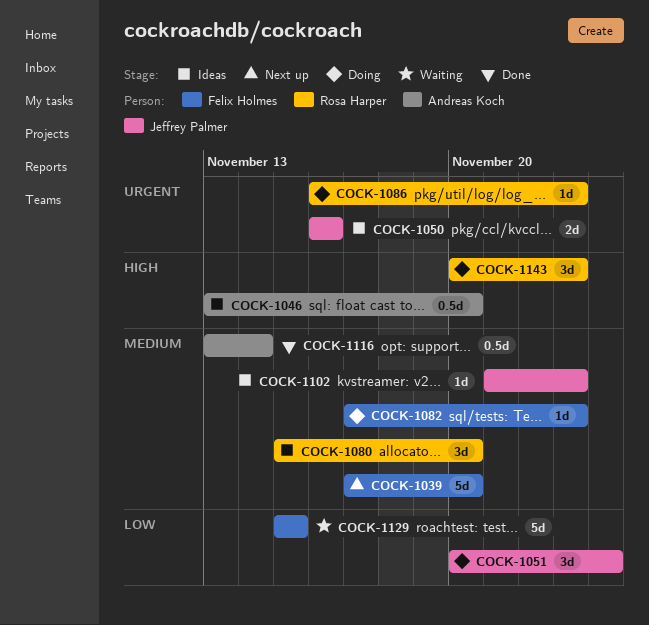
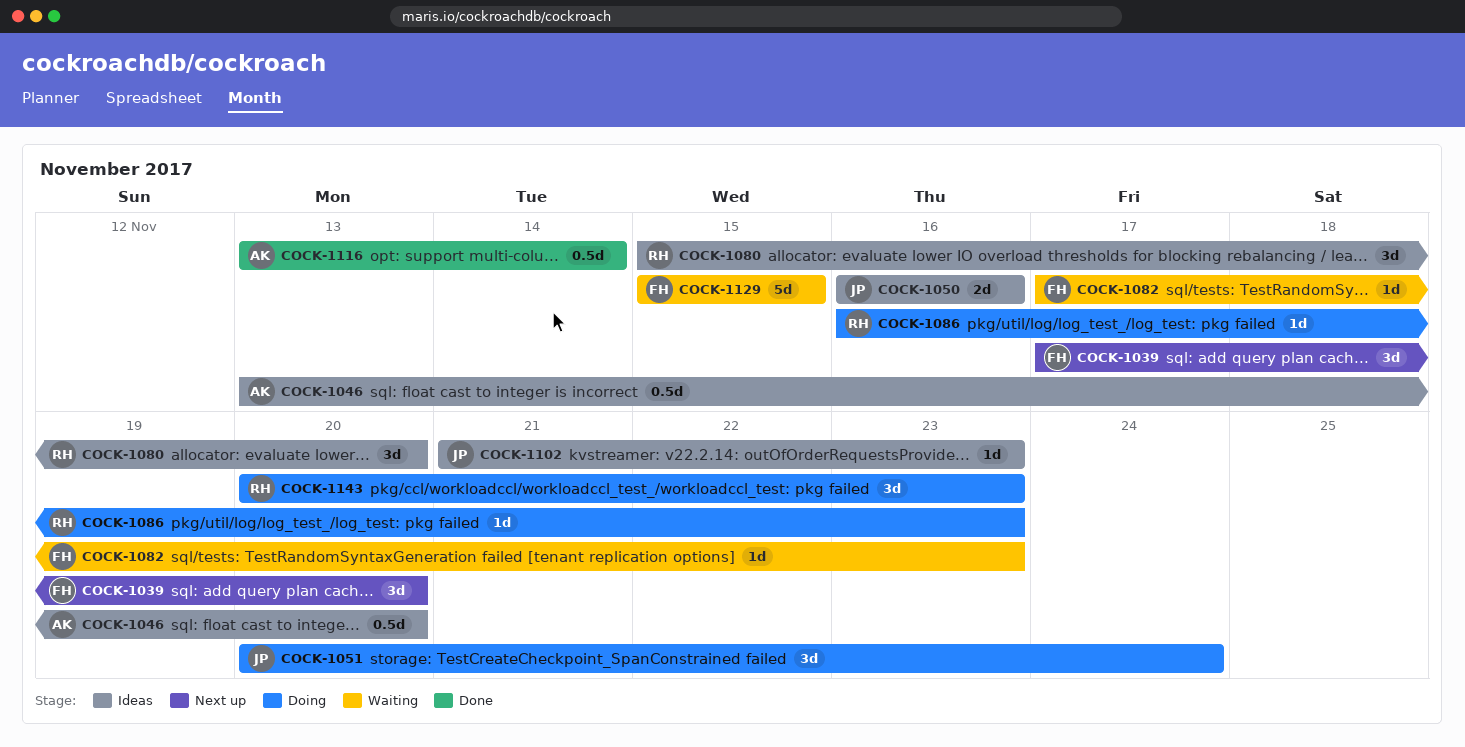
COCK-1039, estimate: 5d -> 3d
COCK-1082, status: Doing -> Waiting

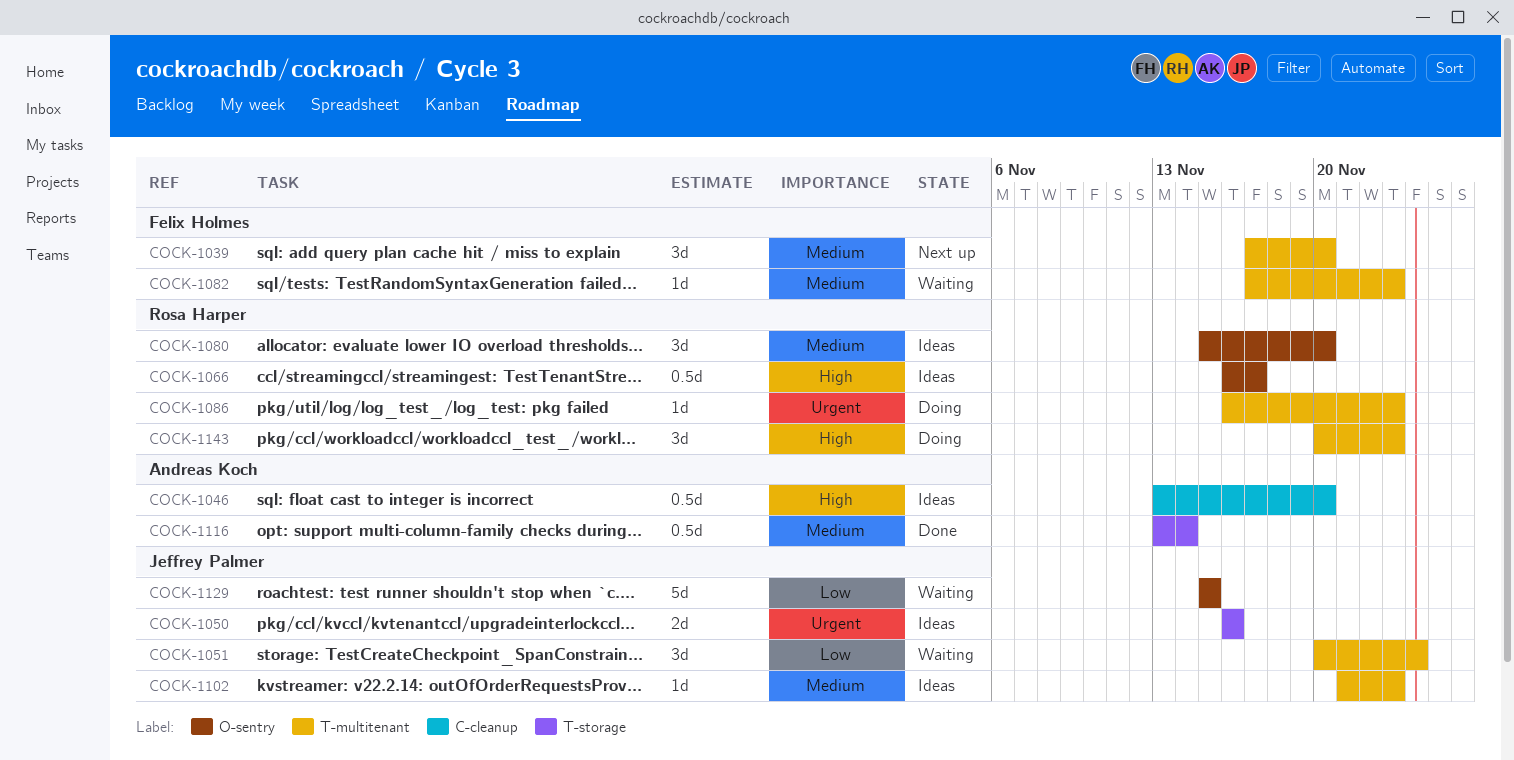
COCK-1051, status: Doing -> Waiting
COCK-1066: none -> present
COCK-1129, owner: Felix Holmes -> Jeffrey Palmer

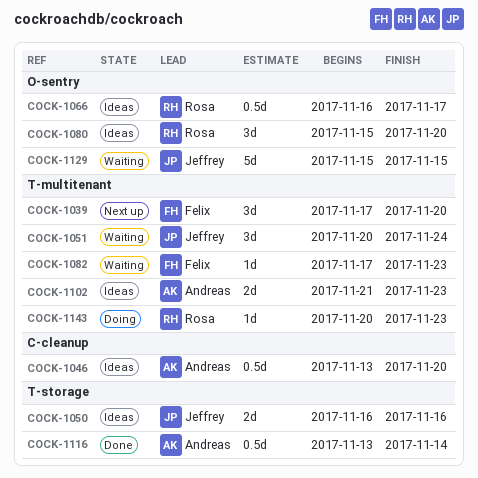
COCK-1086: present -> none
COCK-1102, owner: Jeffrey Palmer -> Andreas Koch
COCK-1102, estimate: 1d -> 2d
COCK-1143, estimate: 3d -> 1d

